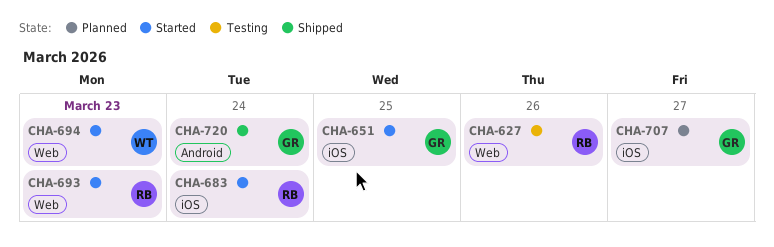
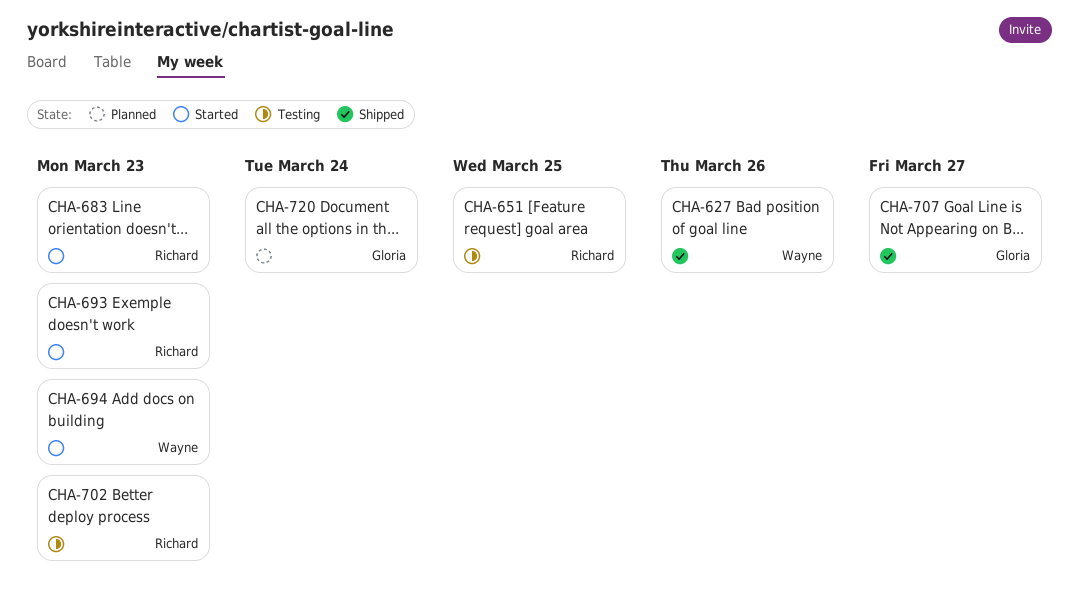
CHA-627, status: Testing -> Shipped
CHA-627, owner: Richard -> Wayne
CHA-651, status: Started -> Testing
CHA-651, owner: Gloria -> Richard
CHA-683, due: Mar 24 -> Mar 23
CHA-702: none -> present
CHA-707, status: Planned -> Shipped
CHA-720, status: Shipped -> Planned

